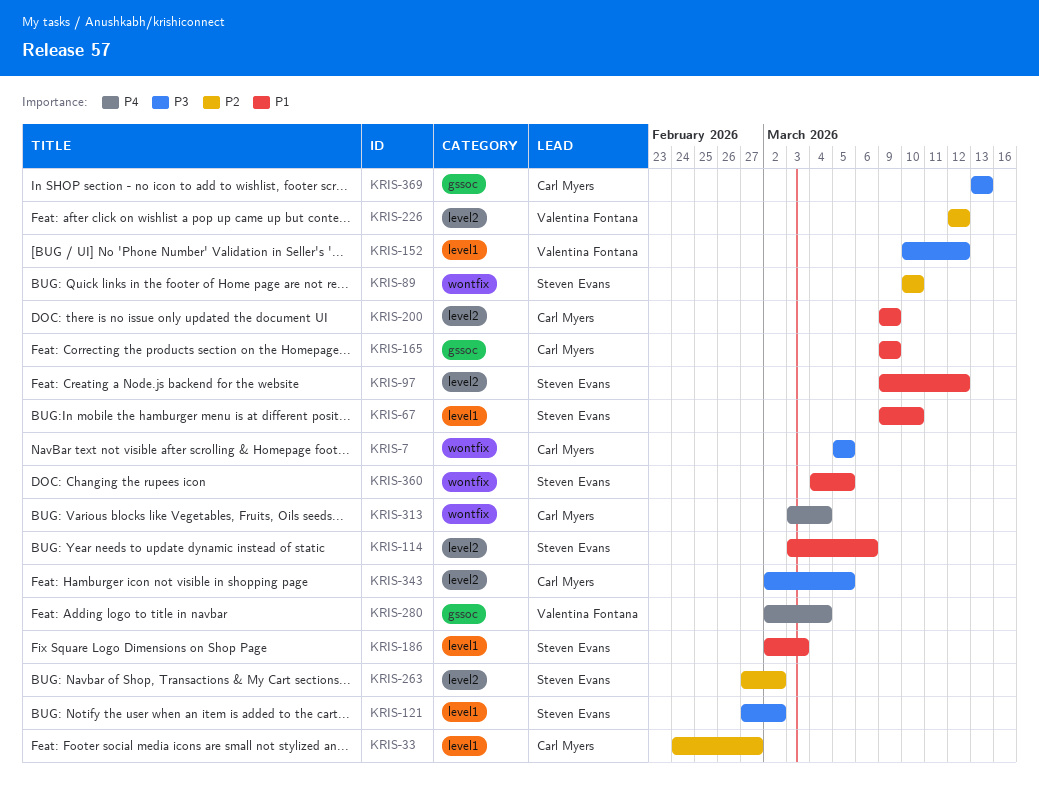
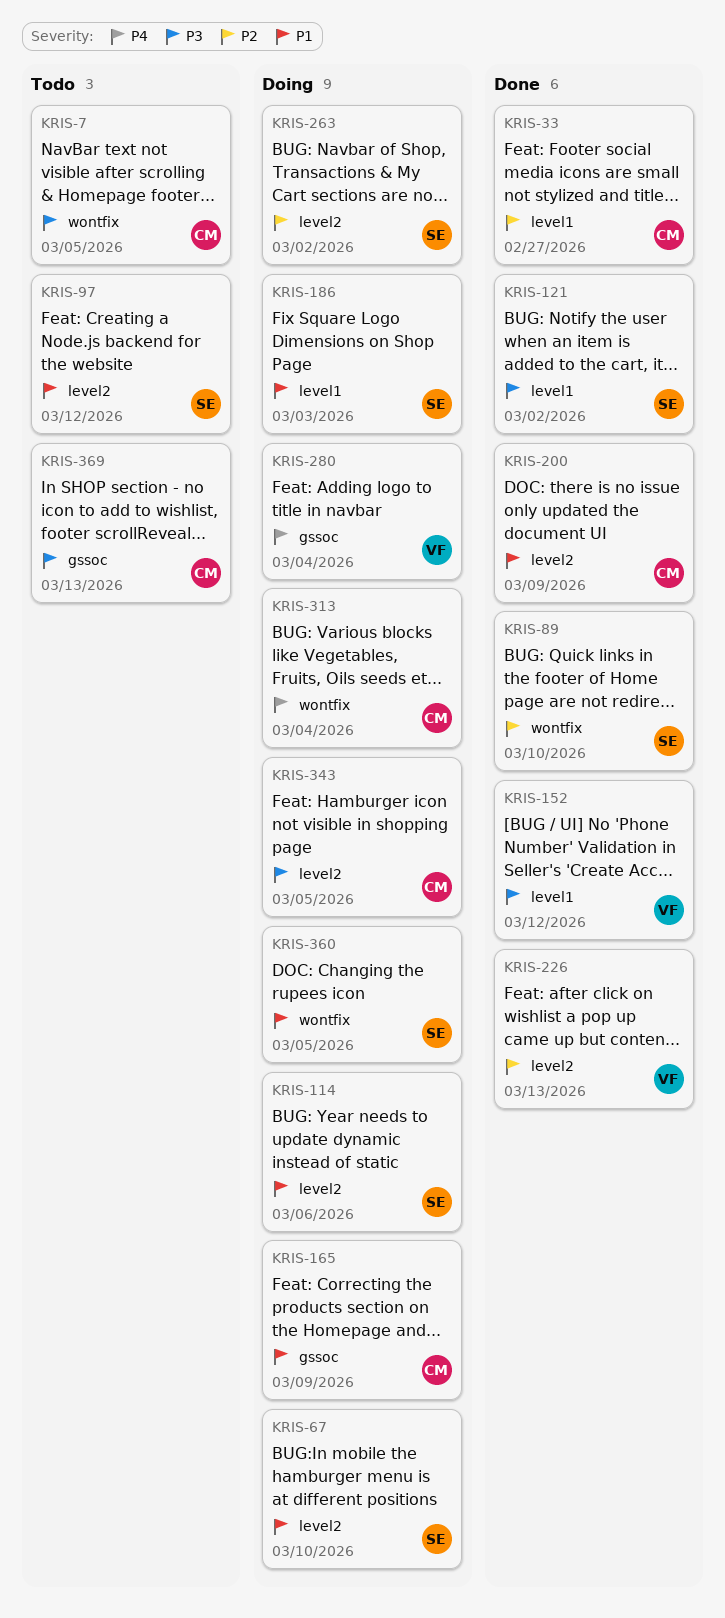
KRIS-67, label: level1 -> level2
KRIS-226, due: Mar 12 -> Mar 13

